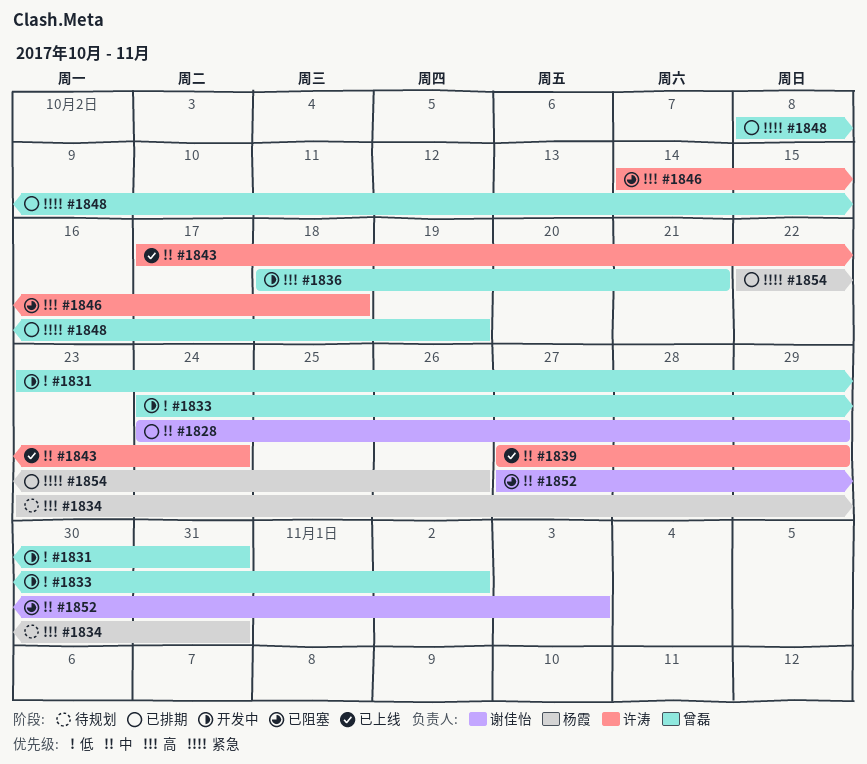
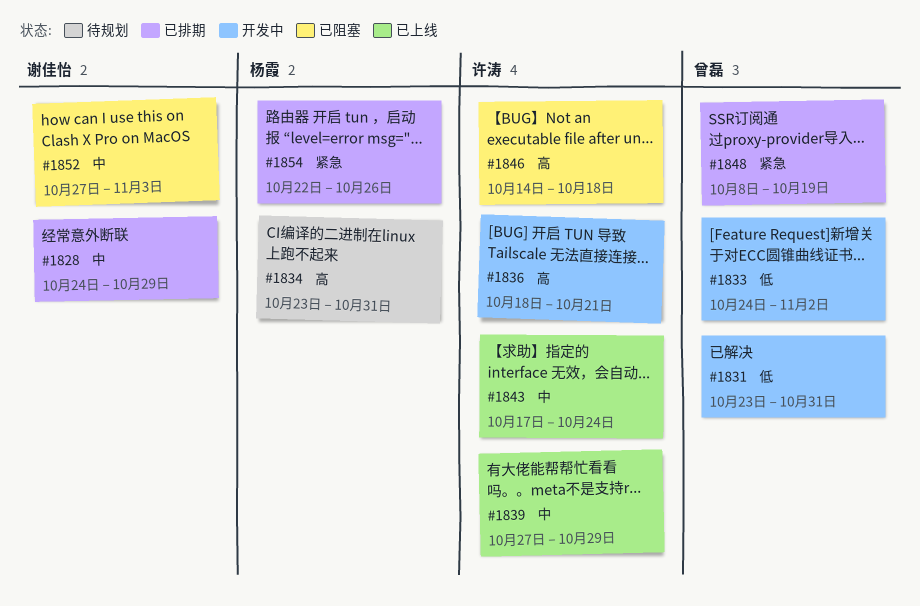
#1836, owner: 曾磊 -> 许涛

